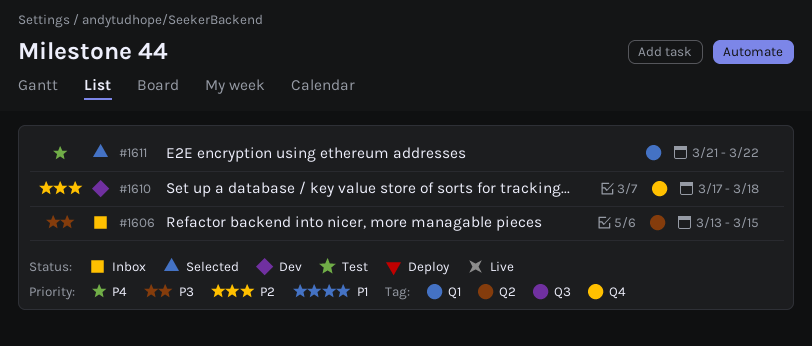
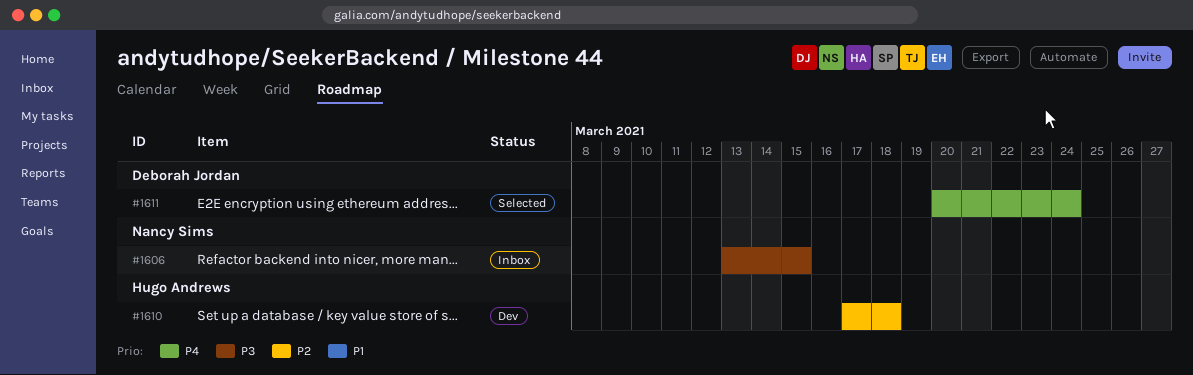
#1611, start: Mar 21 -> Mar 20
#1611, due: Mar 22 -> Mar 24

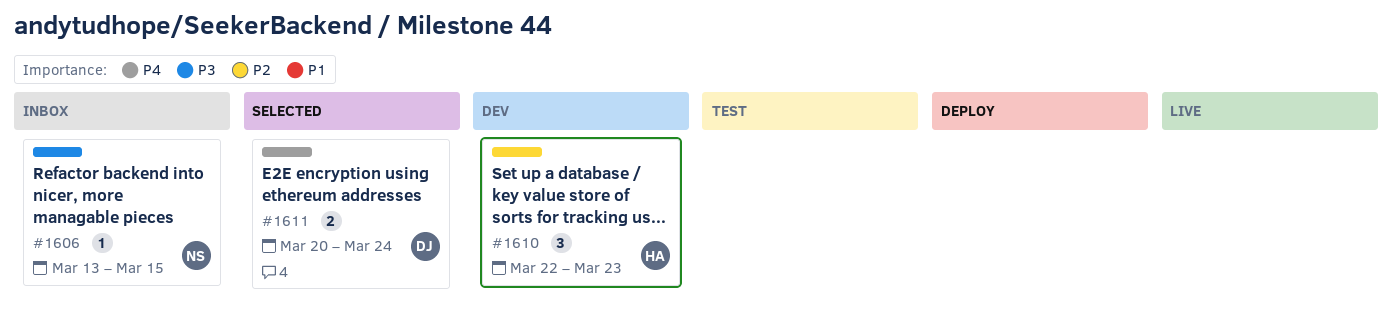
#1610, start: Mar 17 -> Mar 22
#1610, due: Mar 18 -> Mar 23

